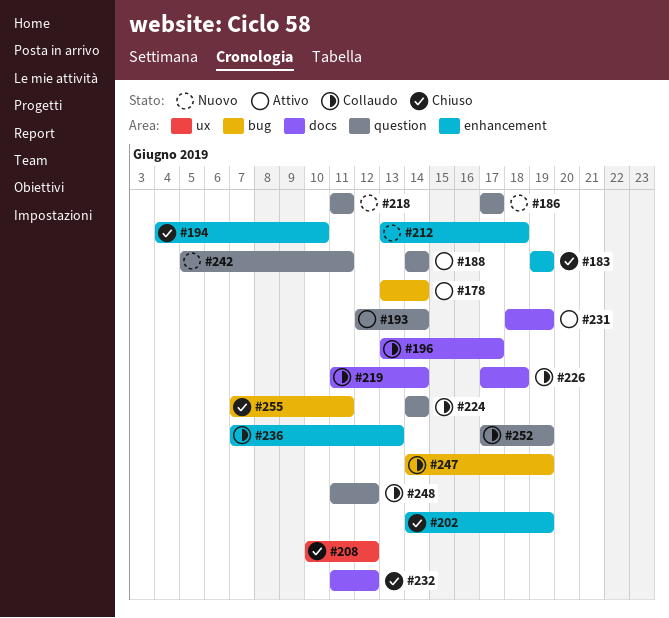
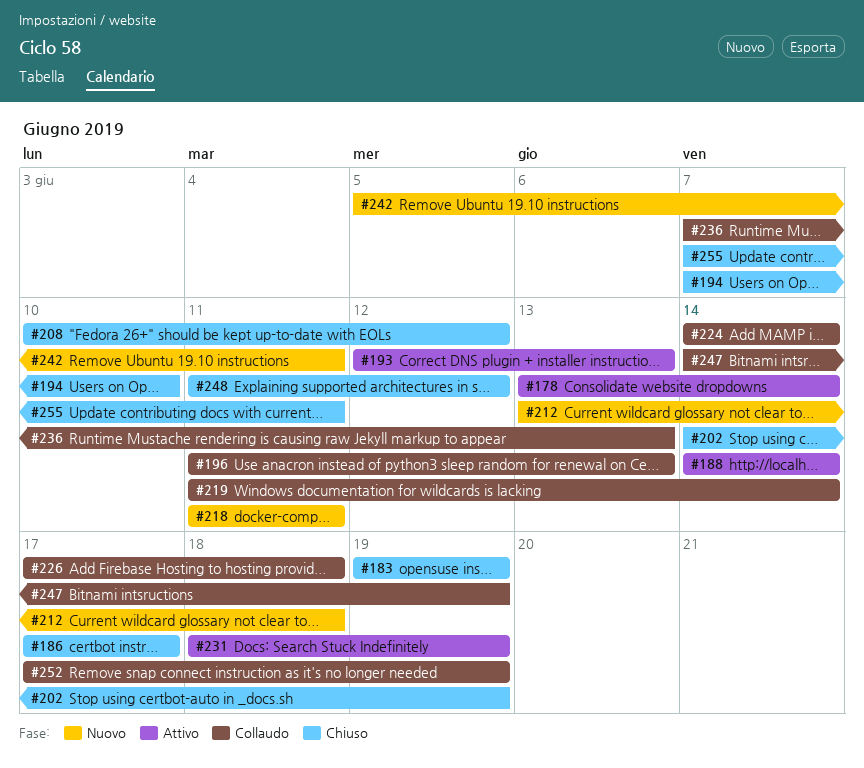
#186, status: Nuovo -> Chiuso
#193, due: Jun 14 -> Jun 13
#194, start: Jun 4 -> Jun 7
#196, start: Jun 13 -> Jun 11
#196, due: Jun 17 -> Jun 13
#232: present -> none
#248, status: Collaudo -> Chiuso

